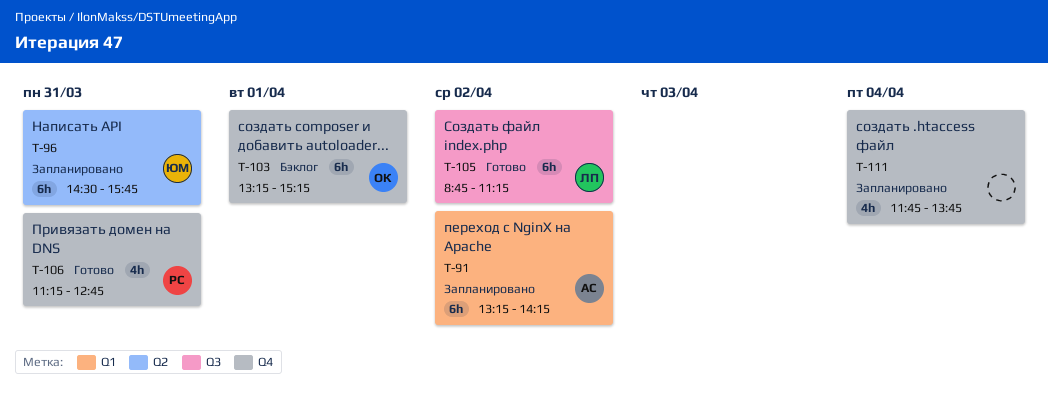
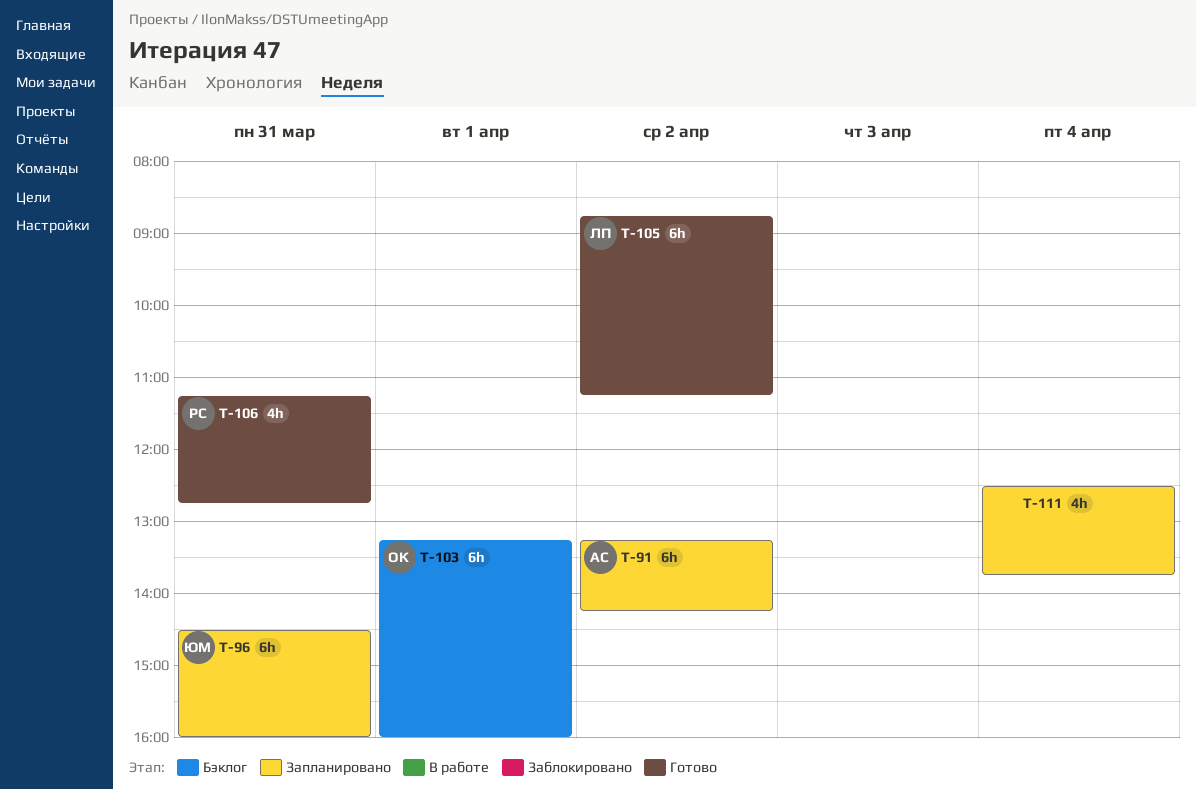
T-96, ends: 15:45 -> 16:00
T-103, ends: 15:15 -> 16:00
T-111, begins: 11:45 -> 12:30

